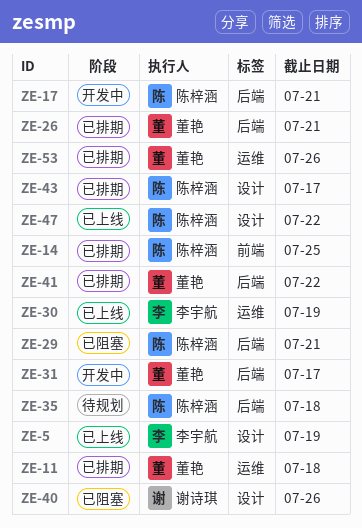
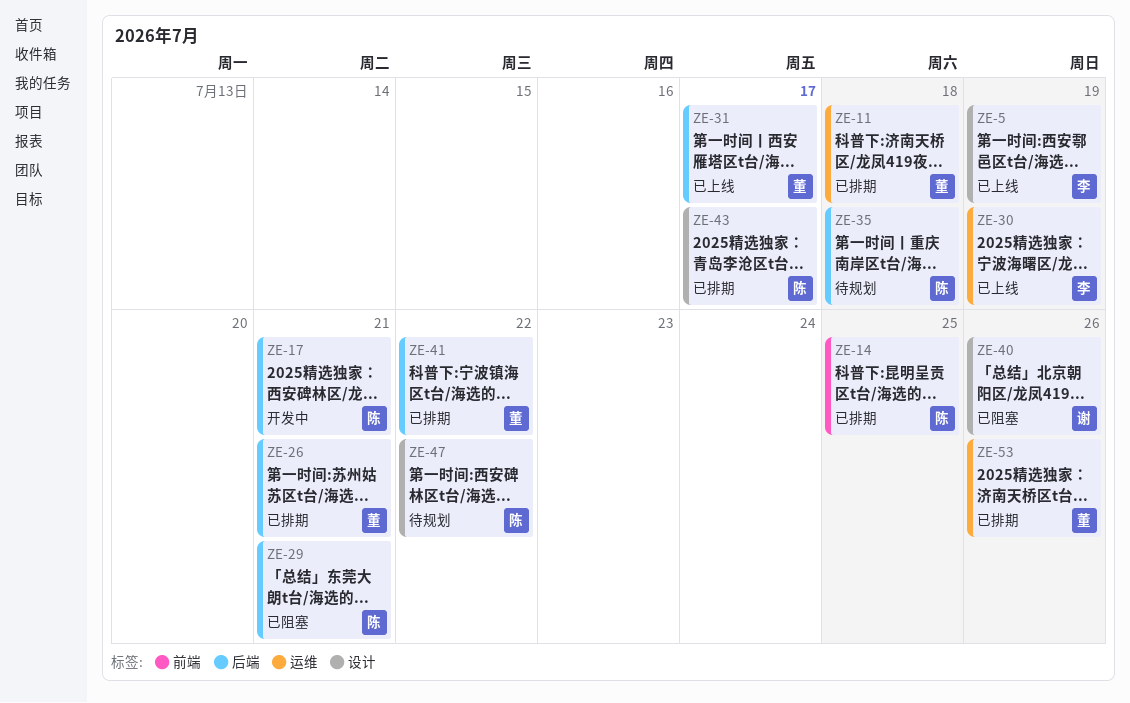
ZE-31, status: 开发中 -> 已上线
ZE-47, status: 已上线 -> 待规划

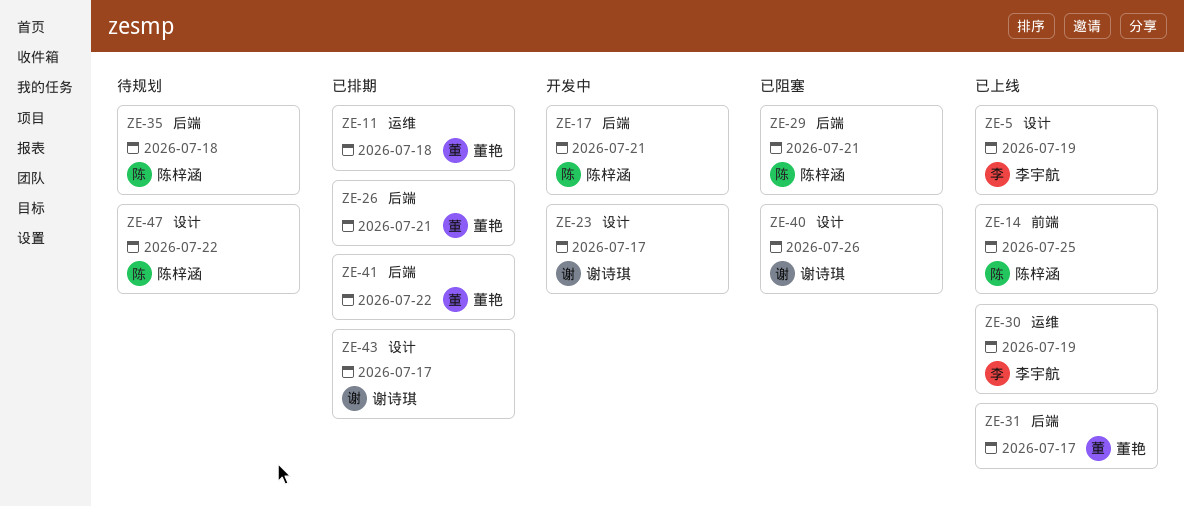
ZE-14, status: 已排期 -> 已上线
ZE-23: none -> present
ZE-43, owner: 陈梓涵 -> 谢诗琪
ZE-53: present -> none

